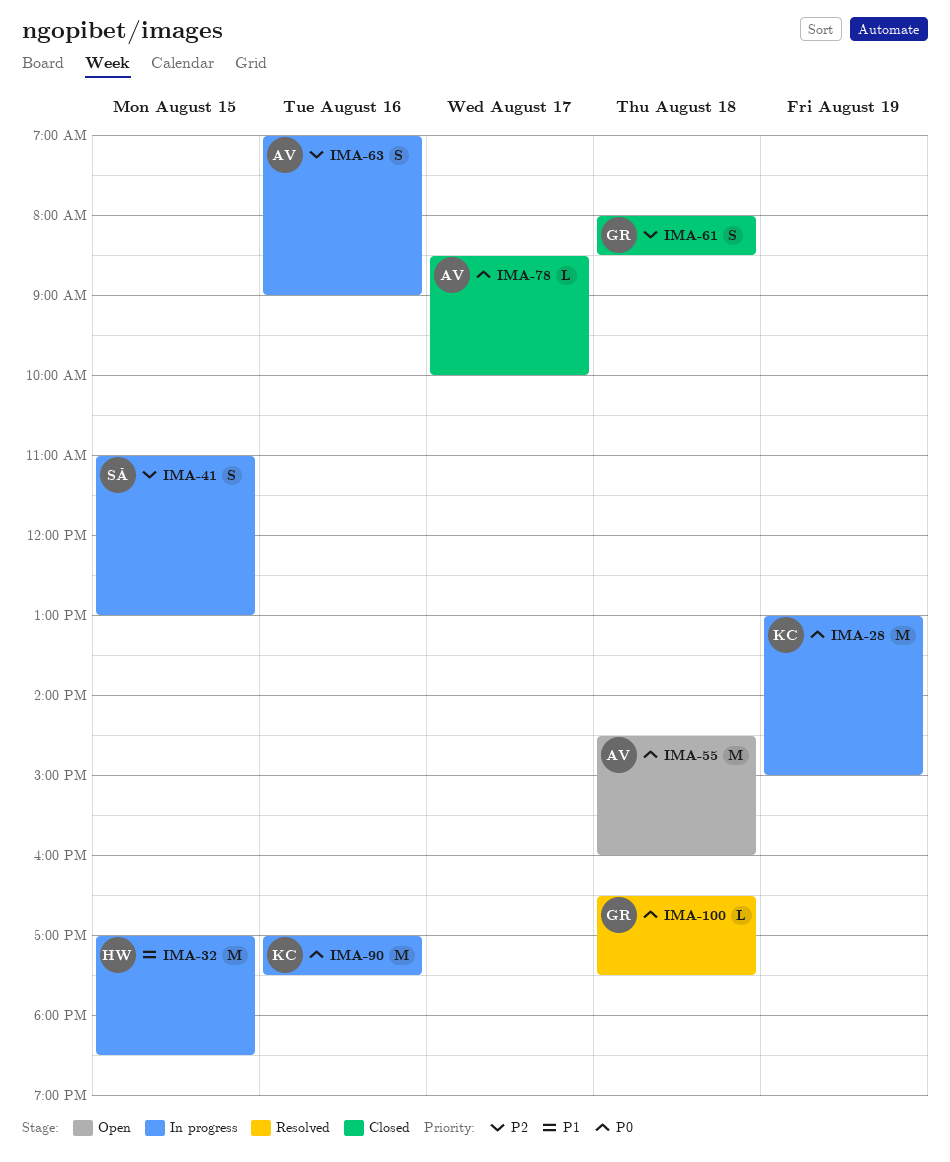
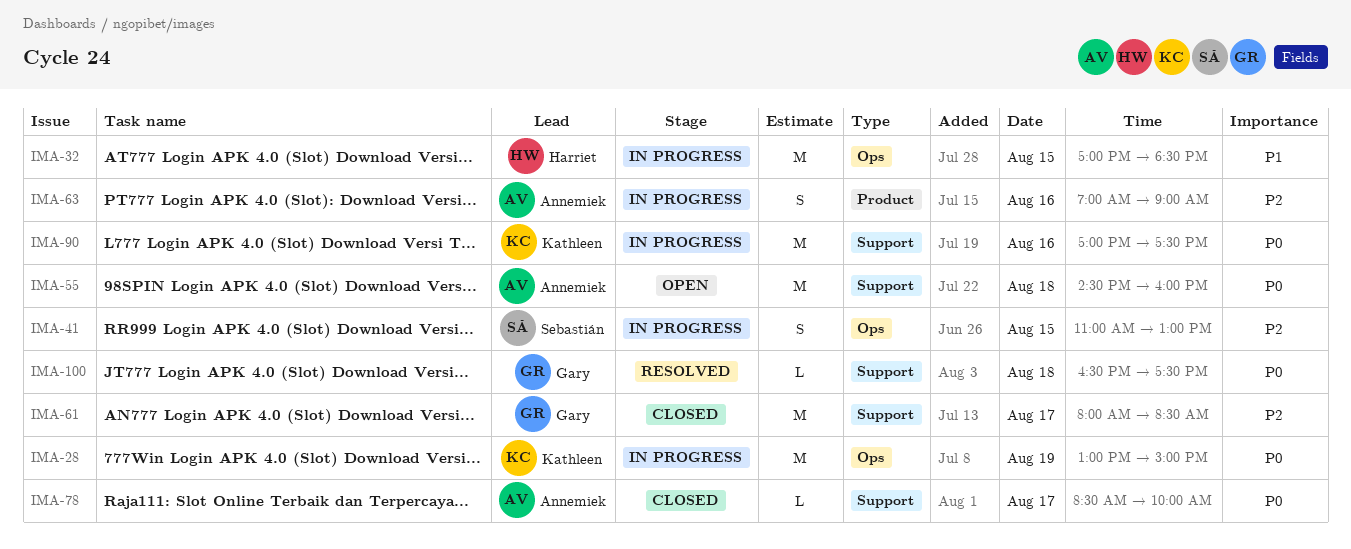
IMA-61, estimate: S -> M
IMA-61, day: Aug 18 -> Aug 17

